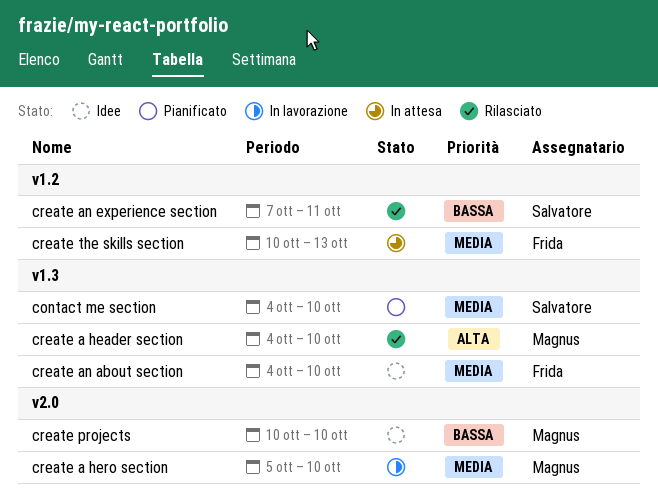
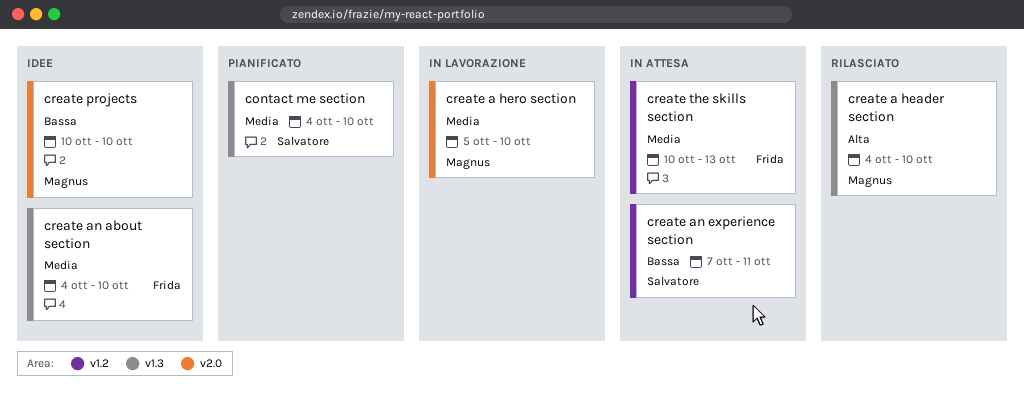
create an experience section, status: Rilasciato -> In attesa

